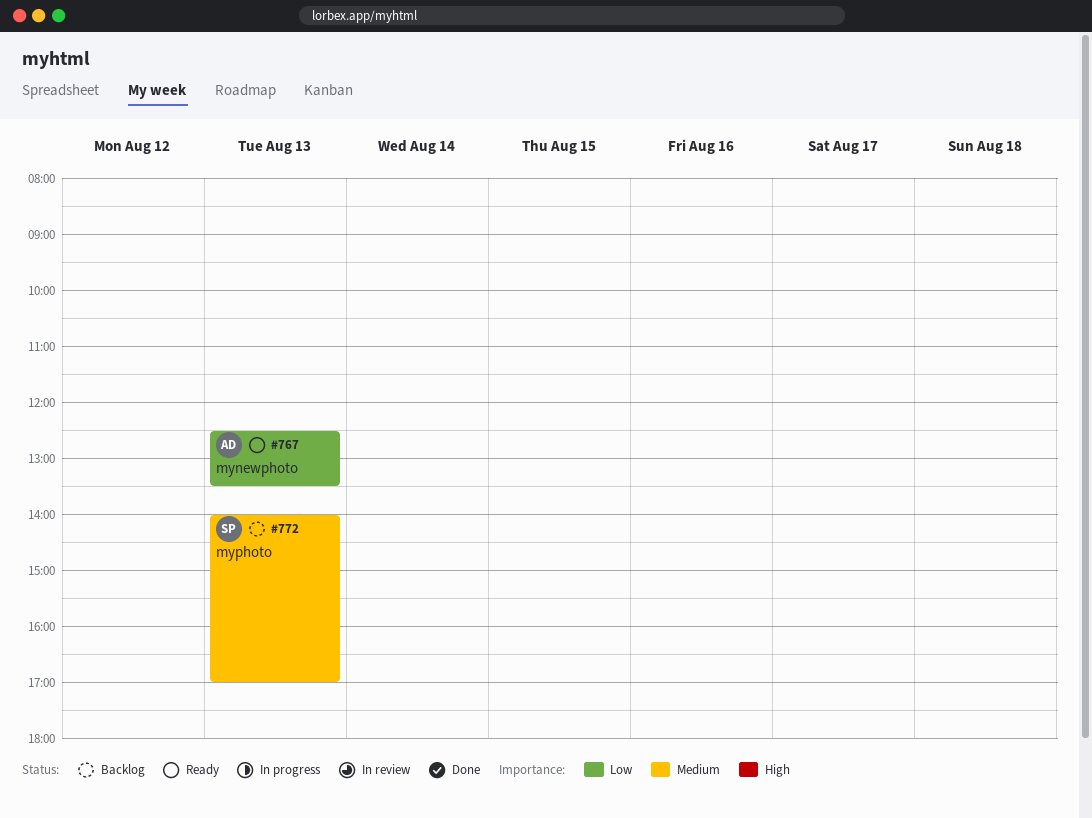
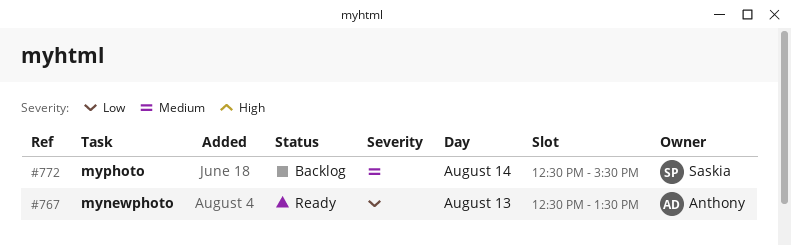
#772, day: Aug 13 -> Aug 14
#772, begins: 14:00 -> 12:30
#772, ends: 17:00 -> 15:30

